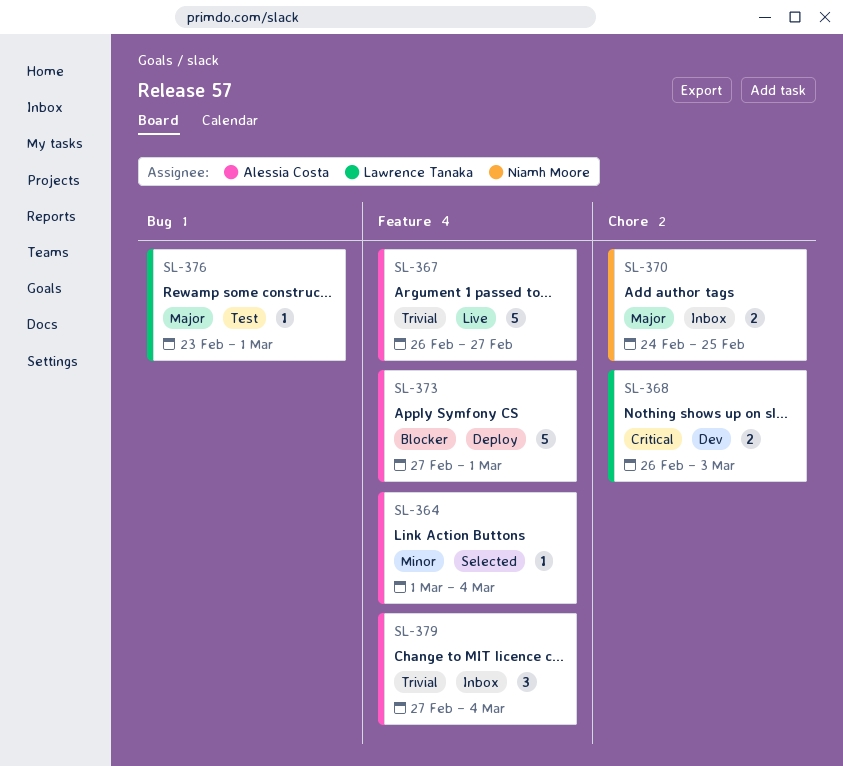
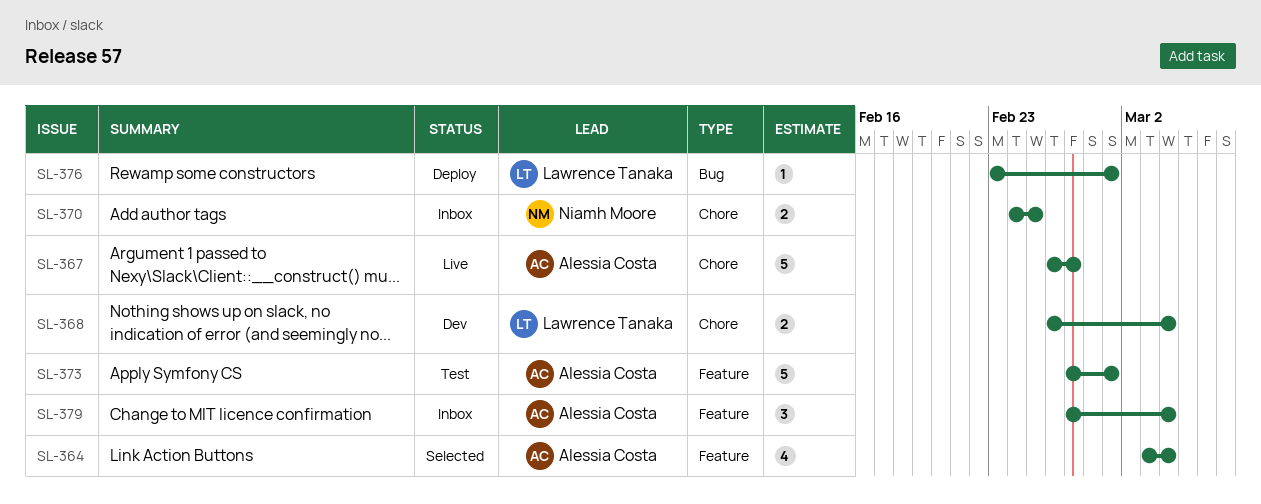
SL-364, estimate: 1 -> 4
SL-364, start: Mar 1 -> Mar 3
SL-367, label: Feature -> Chore
SL-368, due: Mar 3 -> Mar 4
SL-373, status: Deploy -> Test
SL-376, status: Test -> Deploy

